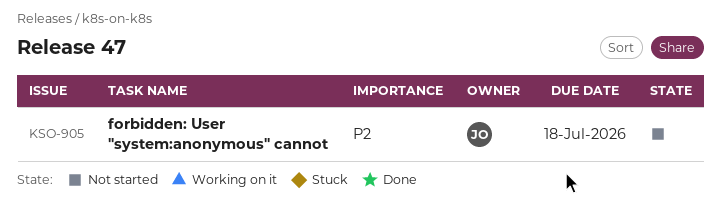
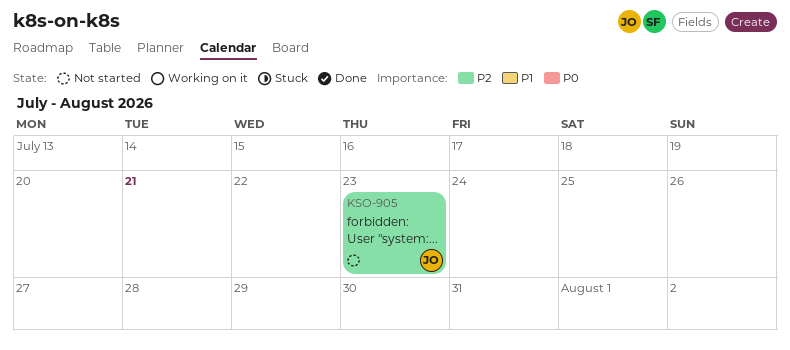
KSO-905, due: Jul 18 -> Jul 23

